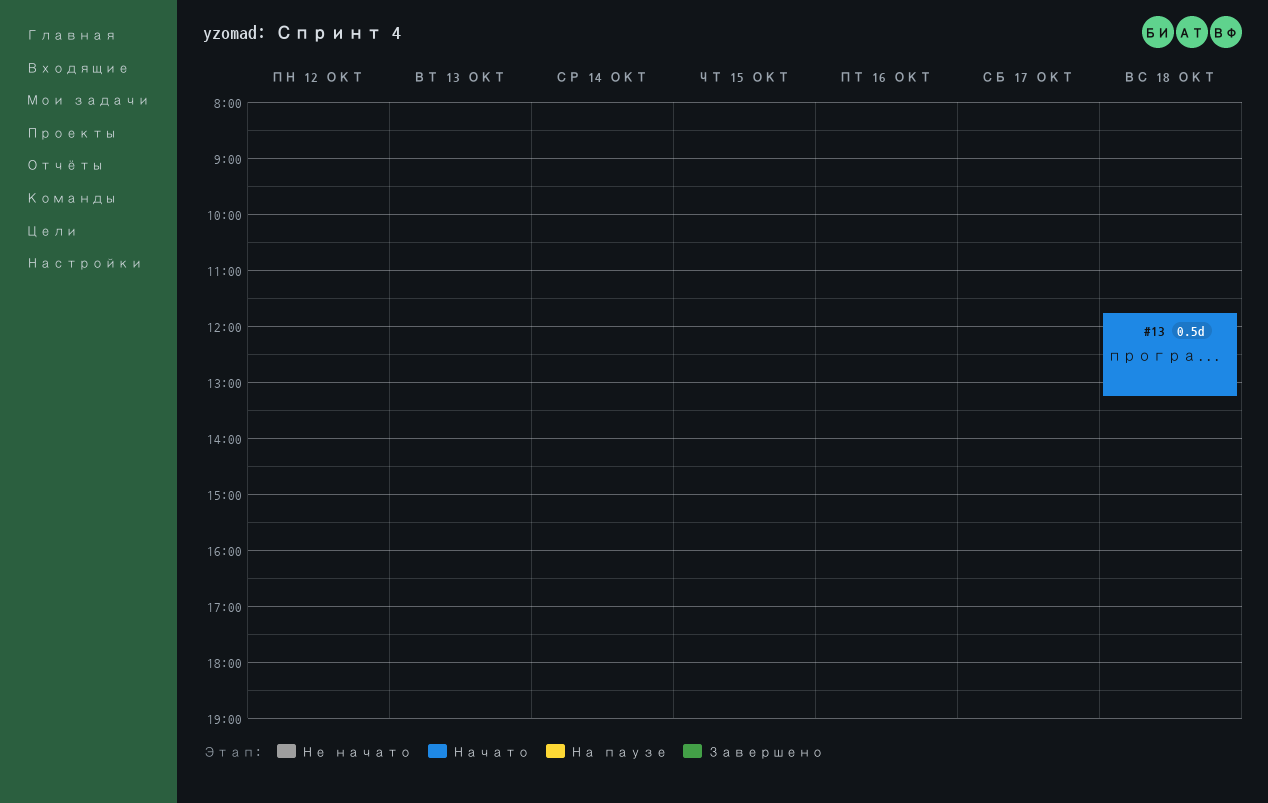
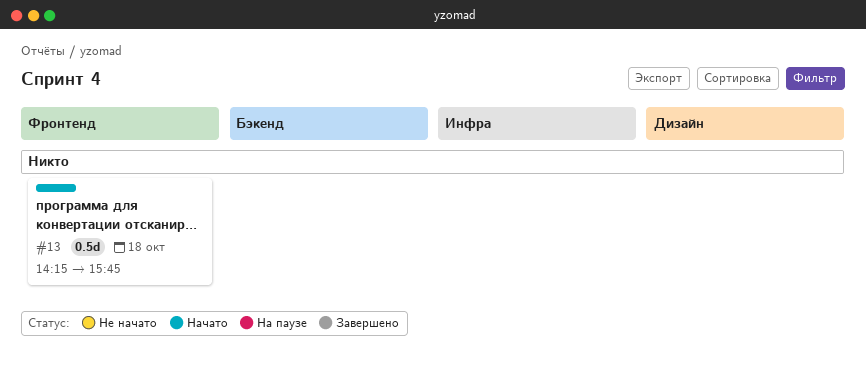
#13, begins: 11:45 -> 14:15
#13, ends: 13:15 -> 15:45

